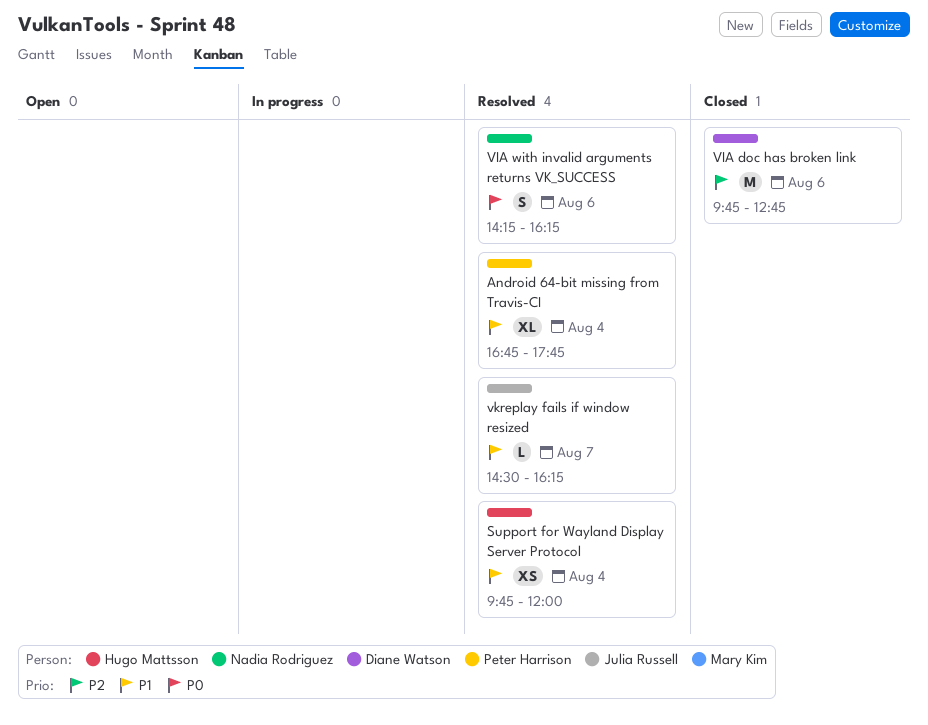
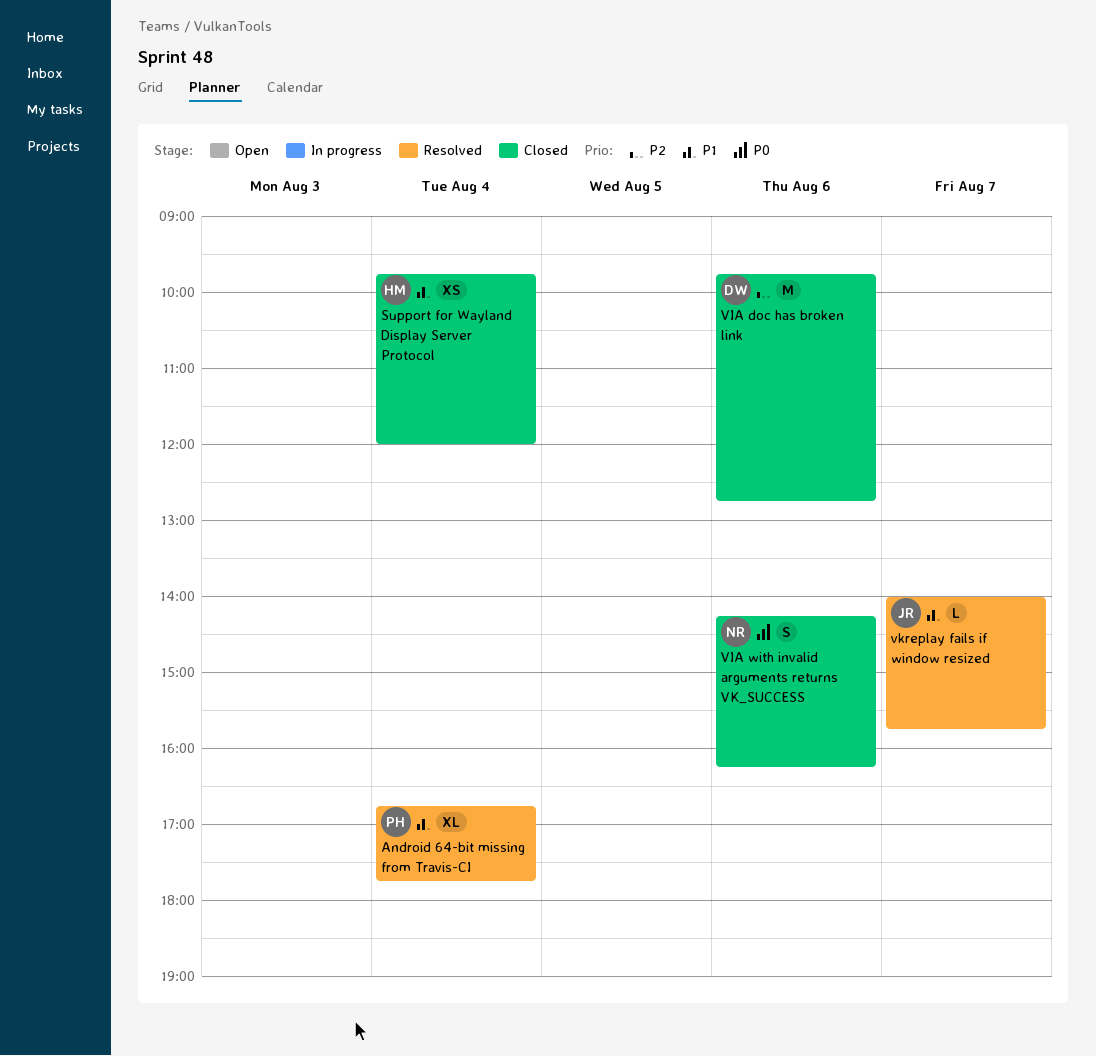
Support for Wayland Display Server Protocol, status: Resolved -> Closed
VIA with invalid arguments returns VK_SUCCESS, status: Resolved -> Closed
vkreplay fails if window resized, begins: 14:30 -> 14:00
vkreplay fails if window resized, ends: 16:15 -> 15:45

